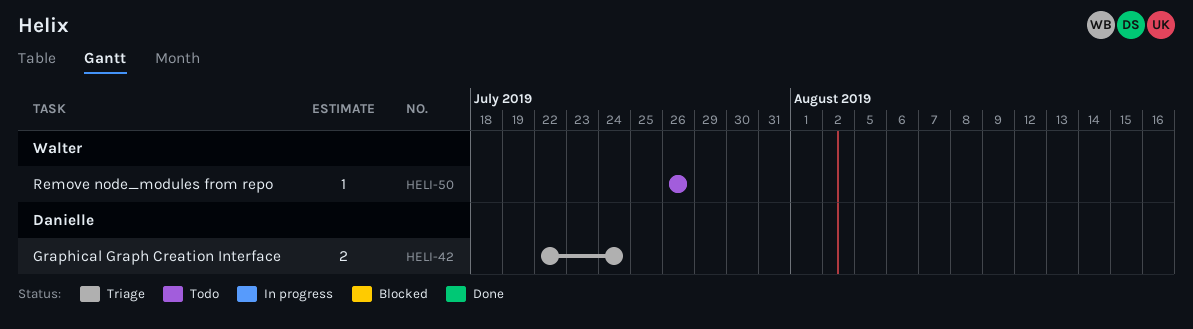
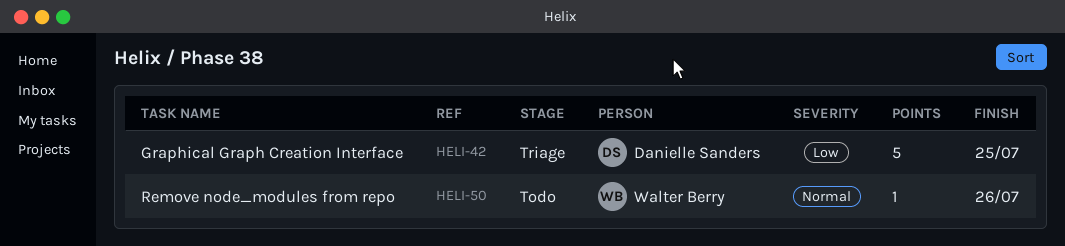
HELI-42, estimate: 2 -> 5
HELI-42, due: Jul 24 -> Jul 25

